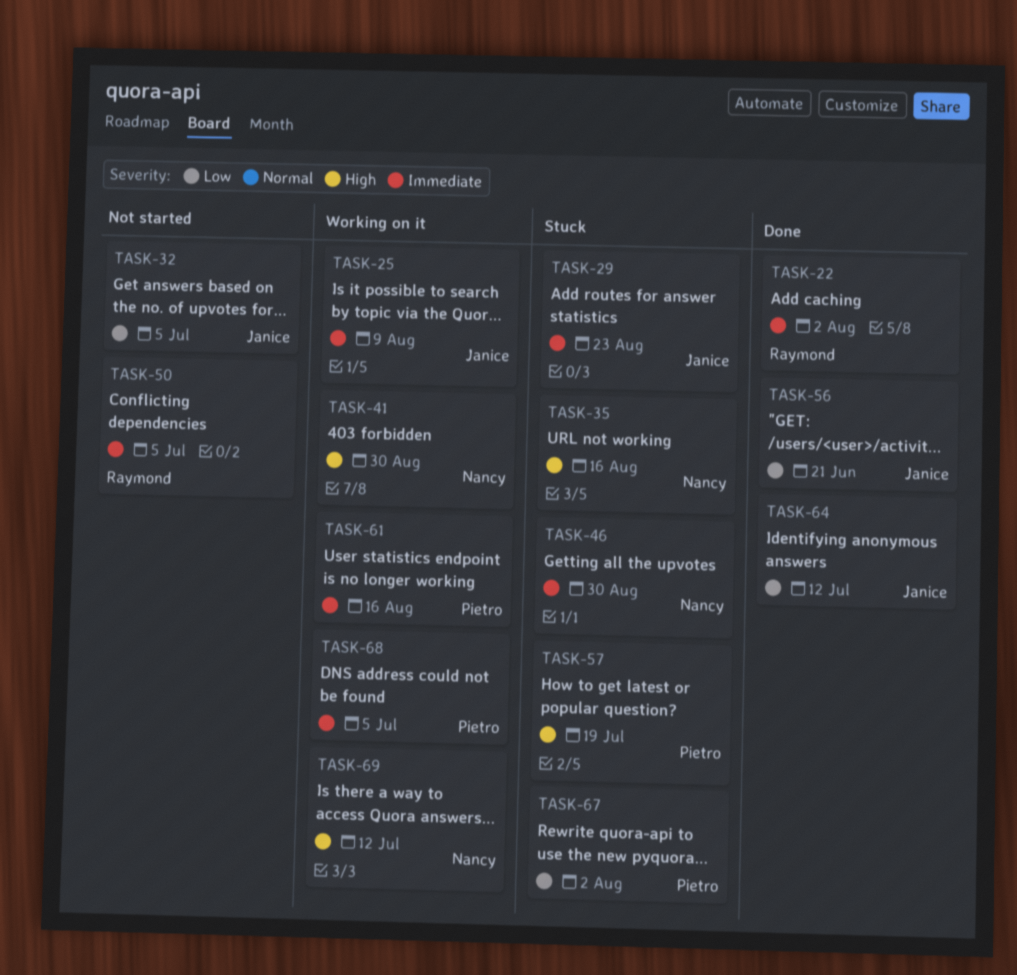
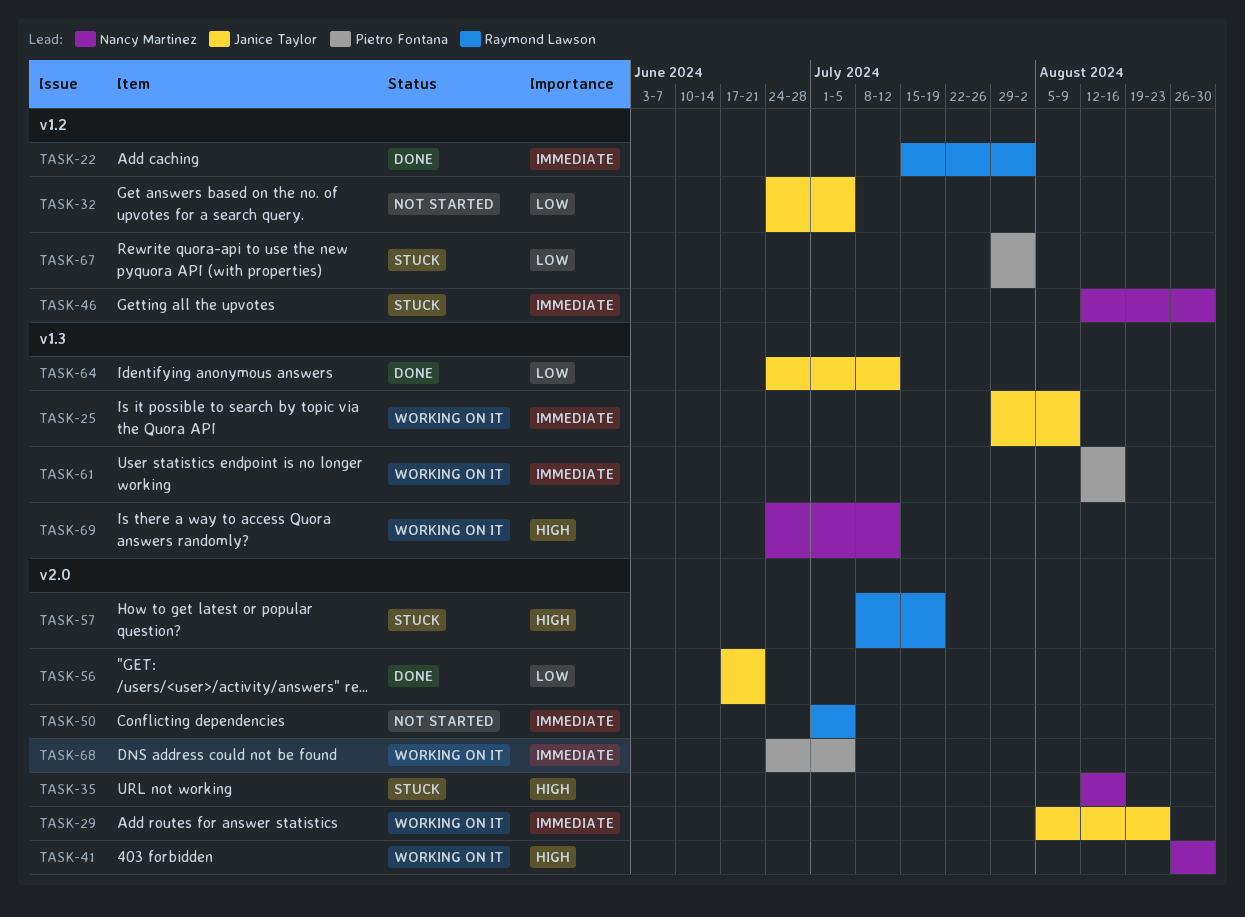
TASK-29, status: Stuck -> Working on it
TASK-57, owner: Pietro Fontana -> Raymond Lawson

